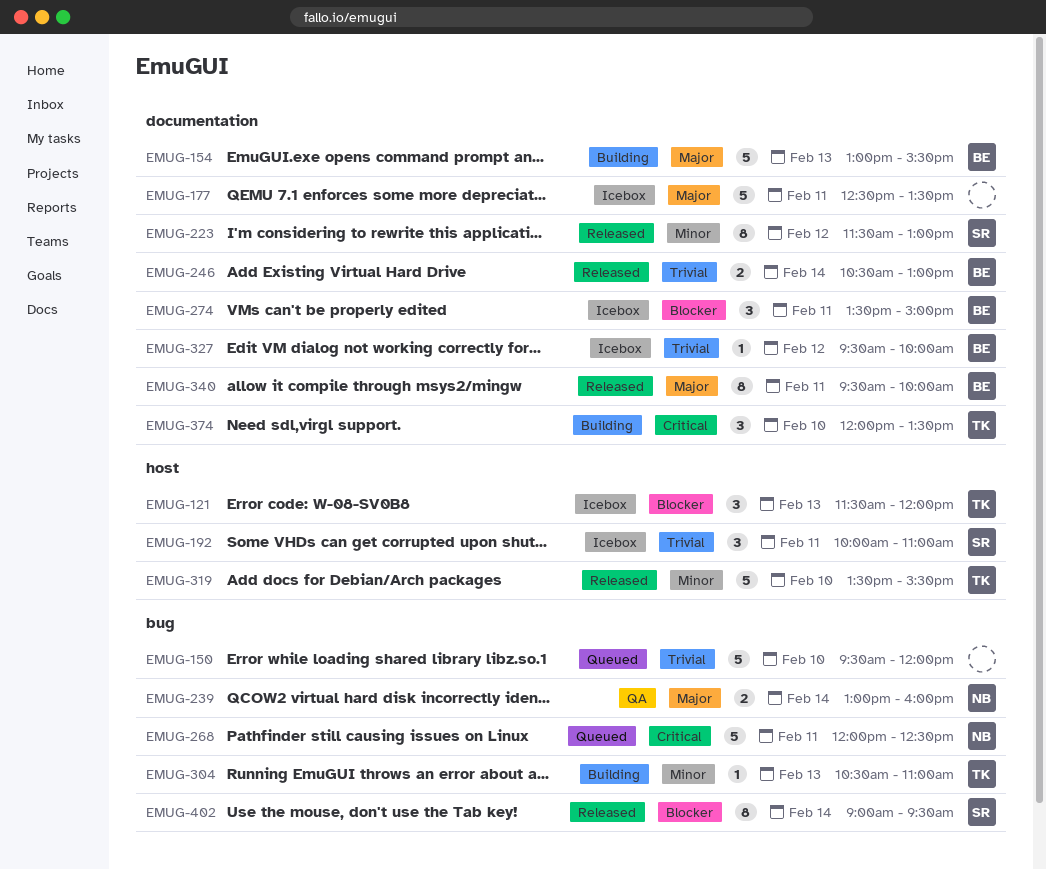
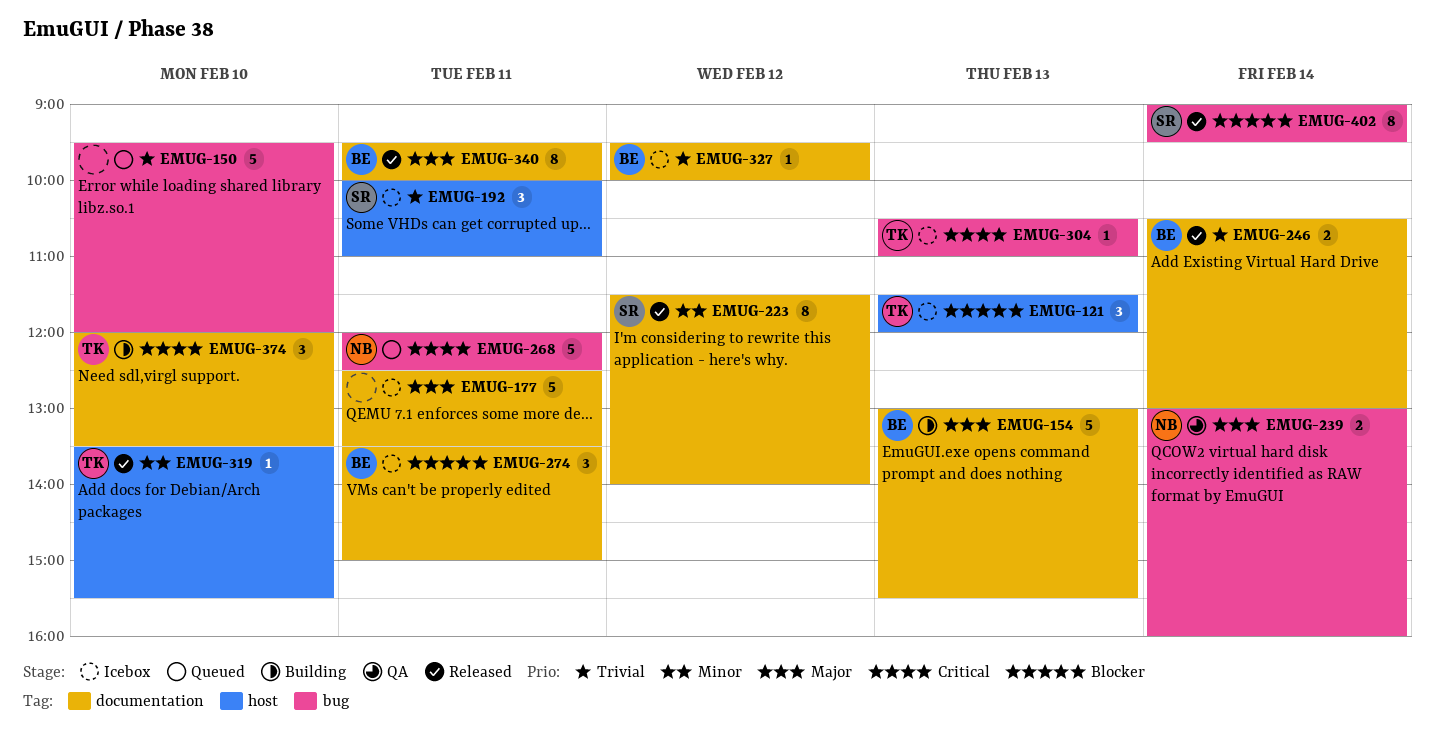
EMUG-223, ends: 13:00 -> 14:00
EMUG-304, status: Building -> Icebox
EMUG-304, priority: Minor -> Critical
EMUG-319, estimate: 5 -> 1

